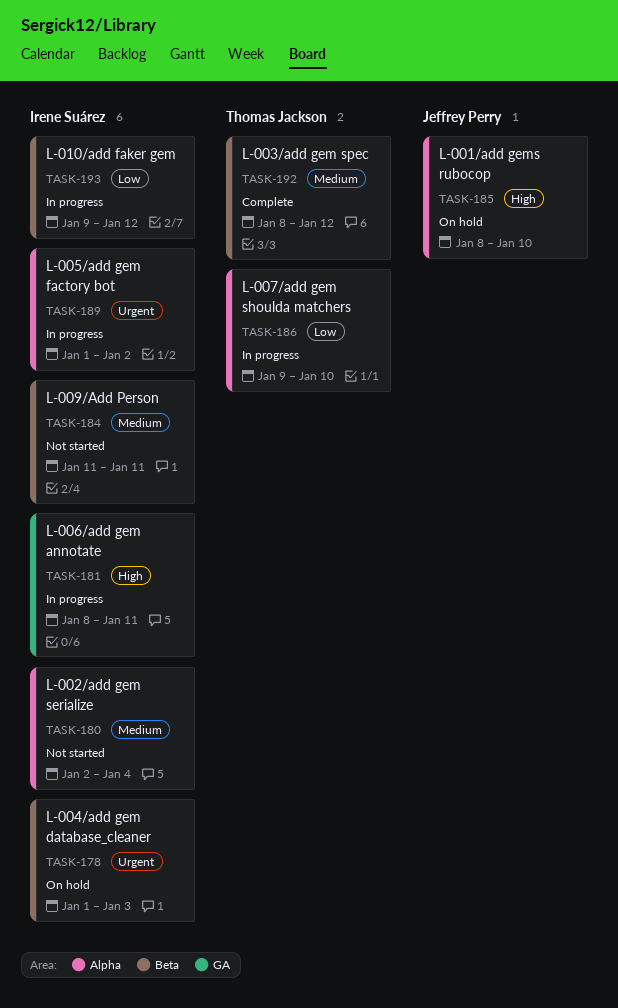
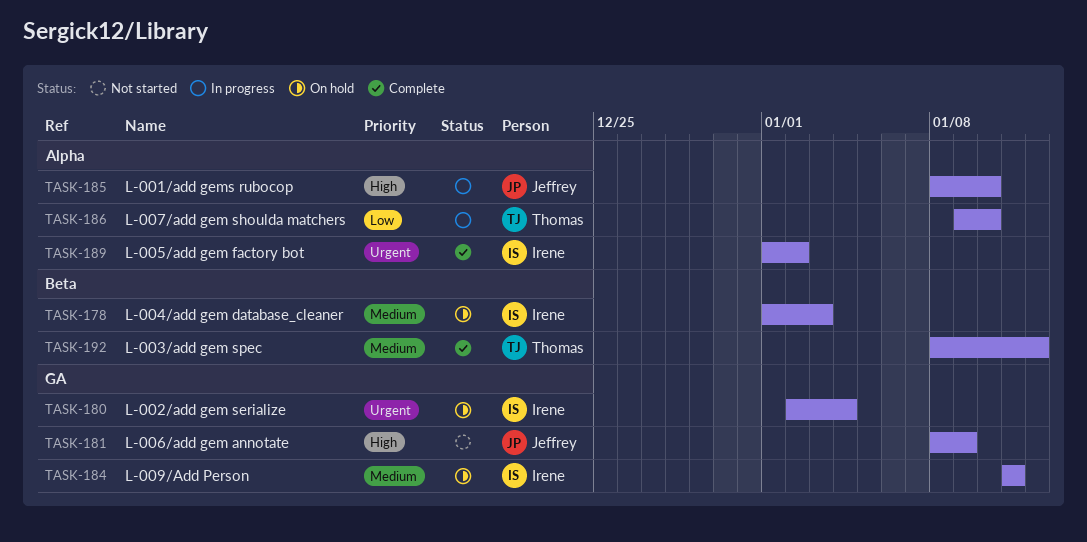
TASK-178, priority: Urgent -> Medium
TASK-180, status: Not started -> On hold
TASK-180, priority: Medium -> Urgent
TASK-180, label: Alpha -> GA
TASK-181, status: In progress -> Not started
TASK-181, owner: Irene Suárez -> Jeffrey Perry
TASK-181, due: Jan 11 -> Jan 9
TASK-184, status: Not started -> On hold
TASK-184, label: Beta -> GA
TASK-185, status: On hold -> In progress
TASK-189, status: In progress -> Complete
TASK-193: present -> none

